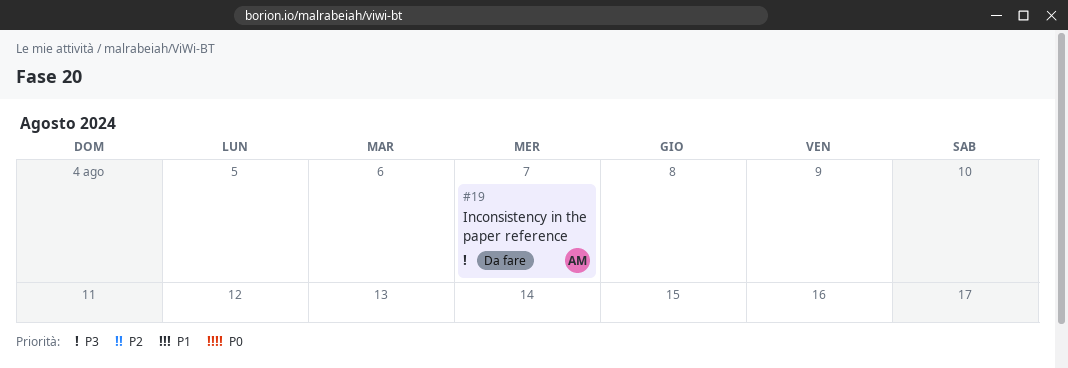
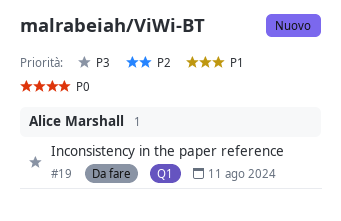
#19, due: Aug 7 -> Aug 11

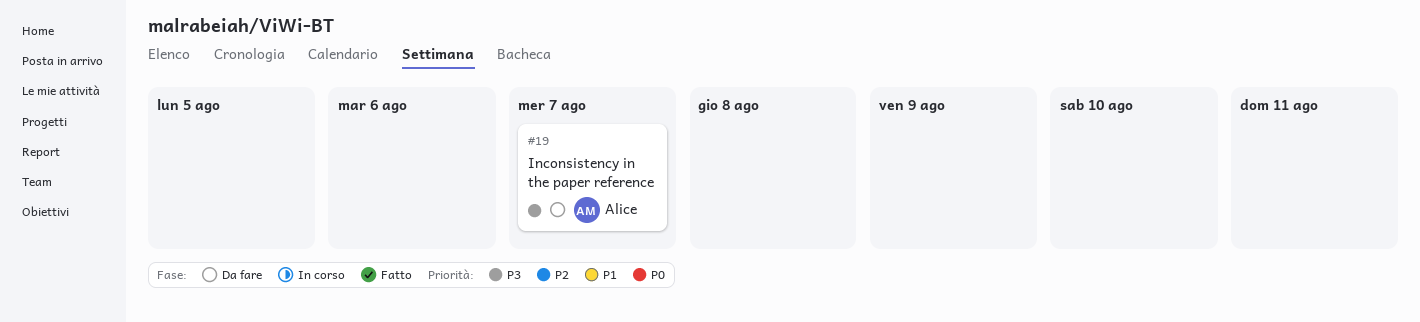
#19, due: Aug 11 -> Aug 7

